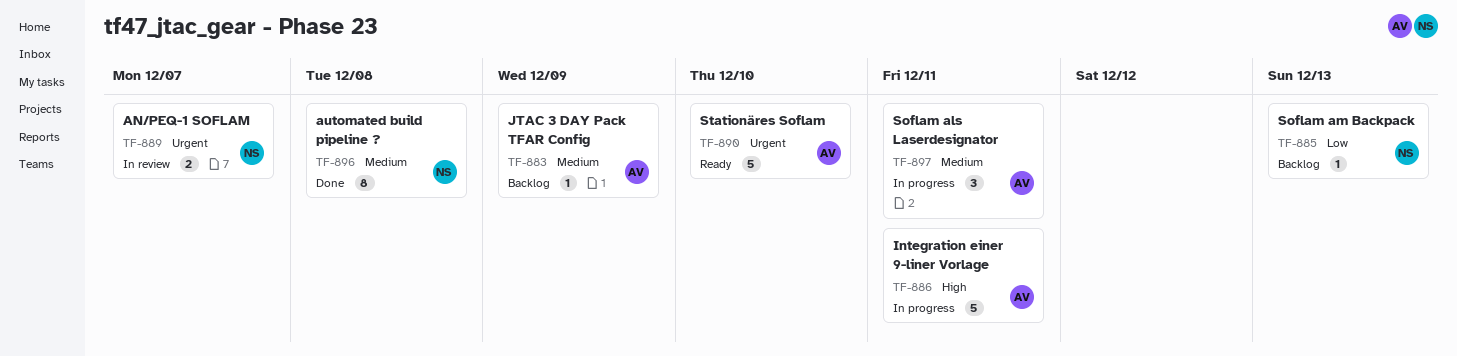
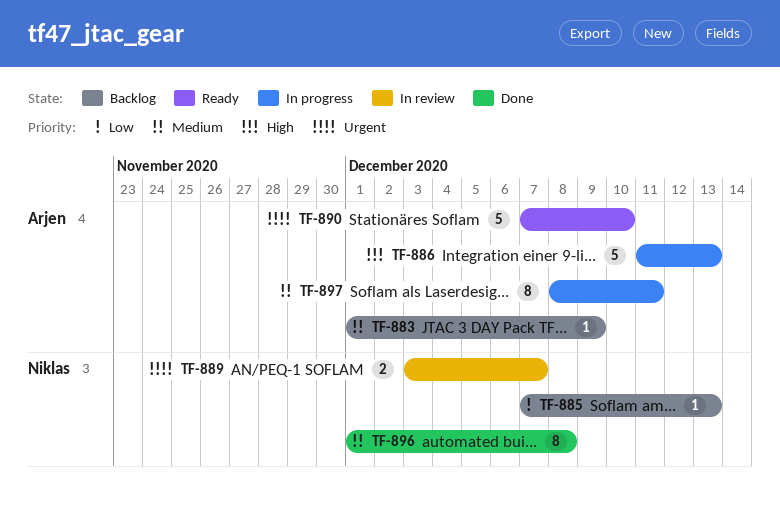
TF-886, due: Dec 11 -> Dec 13
TF-897, estimate: 3 -> 8

